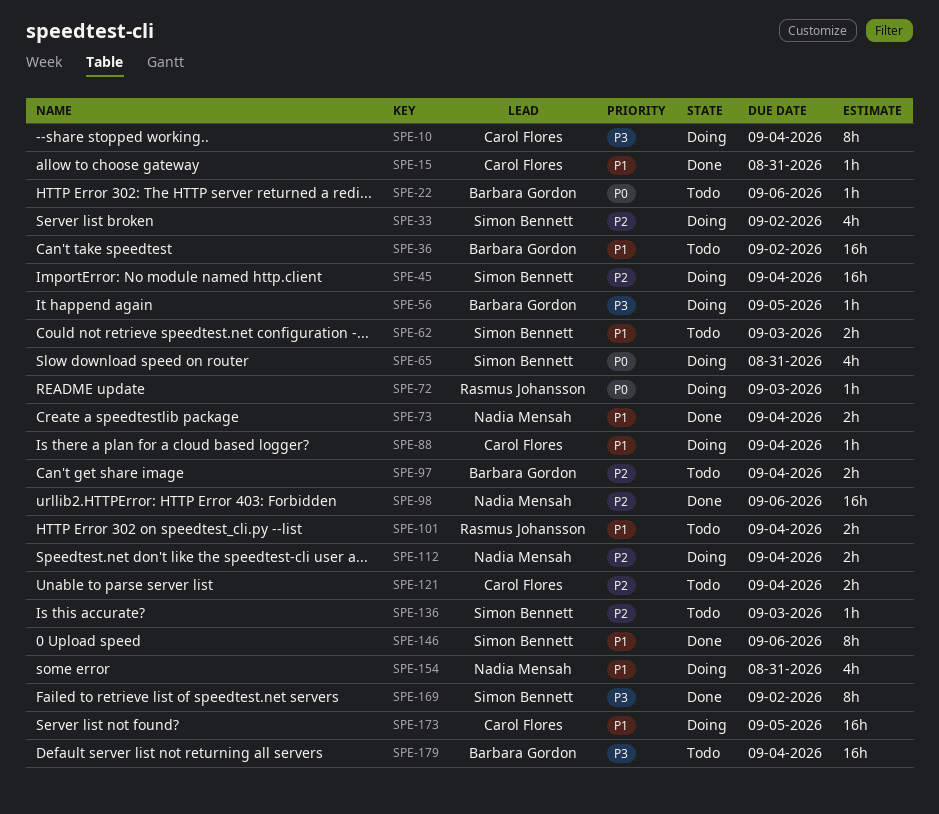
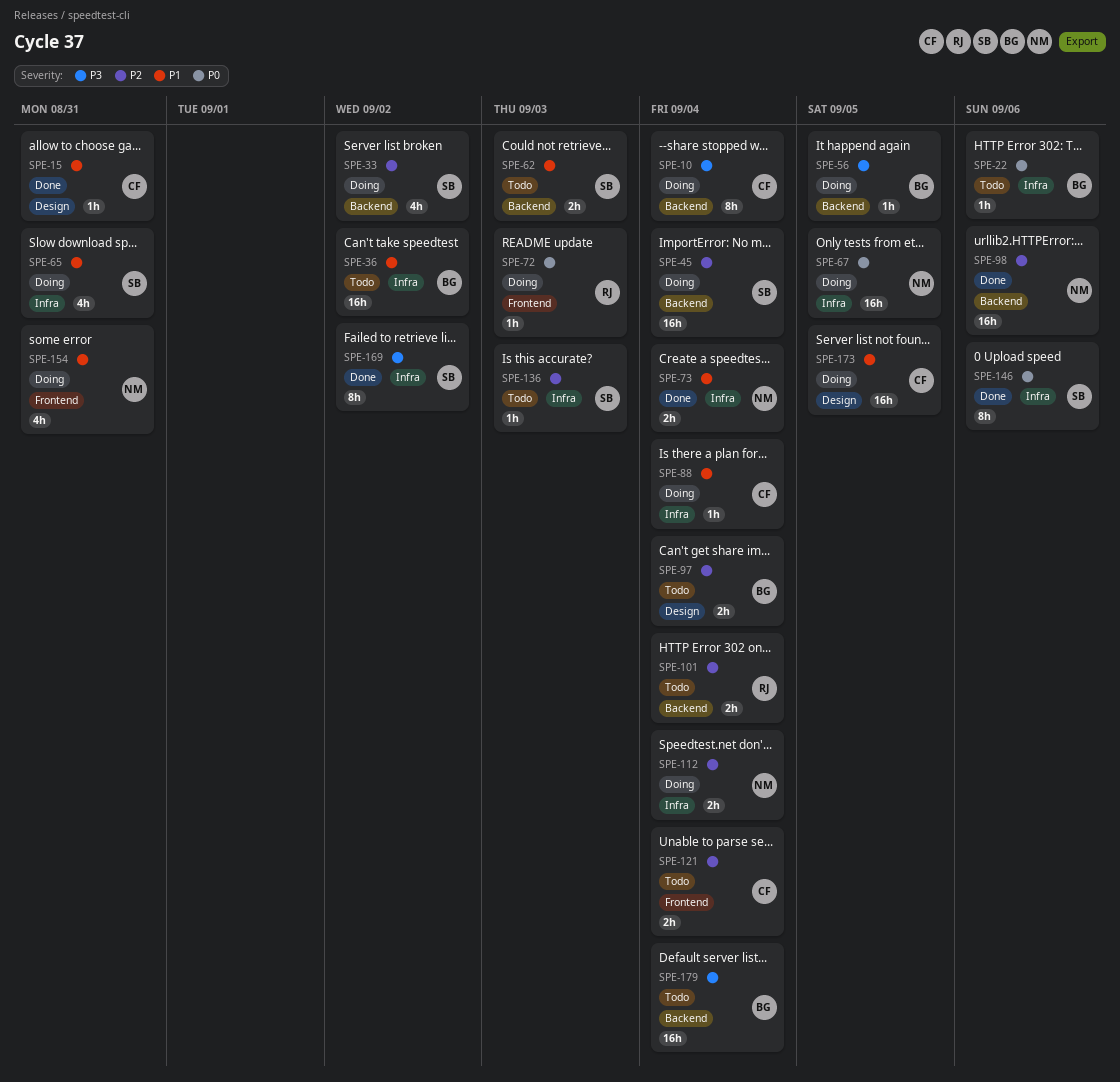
SPE-65, priority: P0 -> P1
SPE-67: none -> present
SPE-101, priority: P1 -> P2
SPE-146, priority: P1 -> P0

